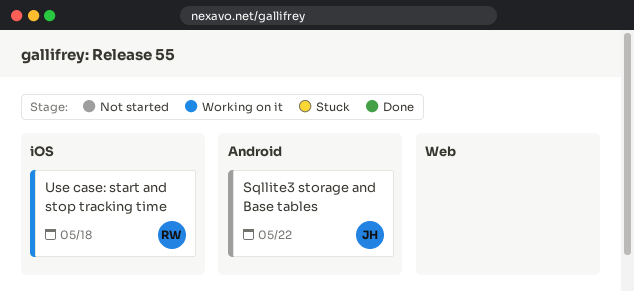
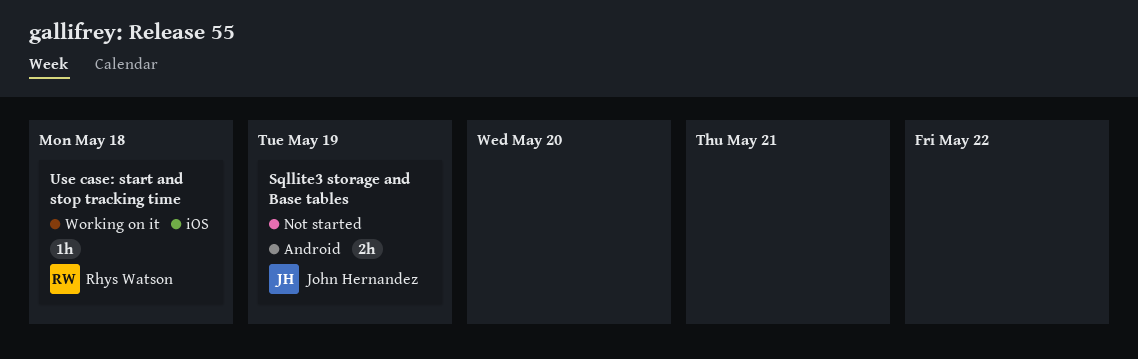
Sqllite3 storage and Base tables, due: May 22 -> May 19

